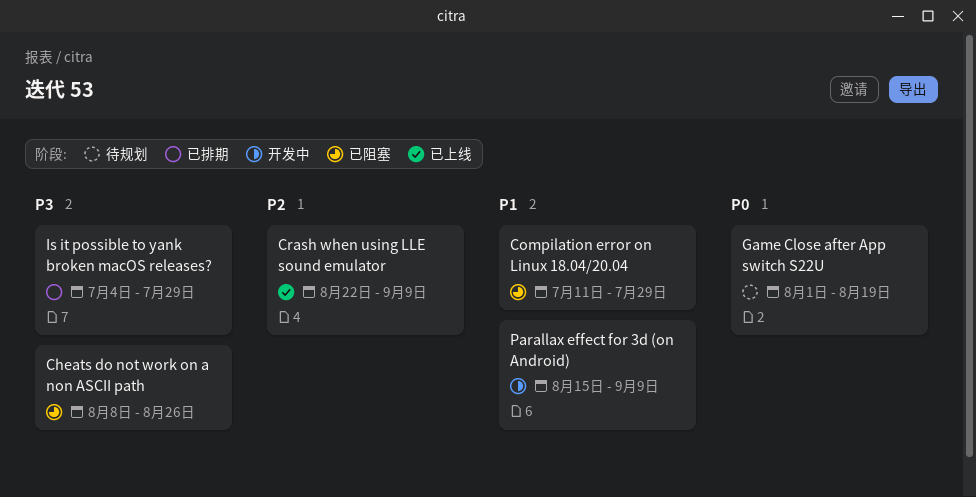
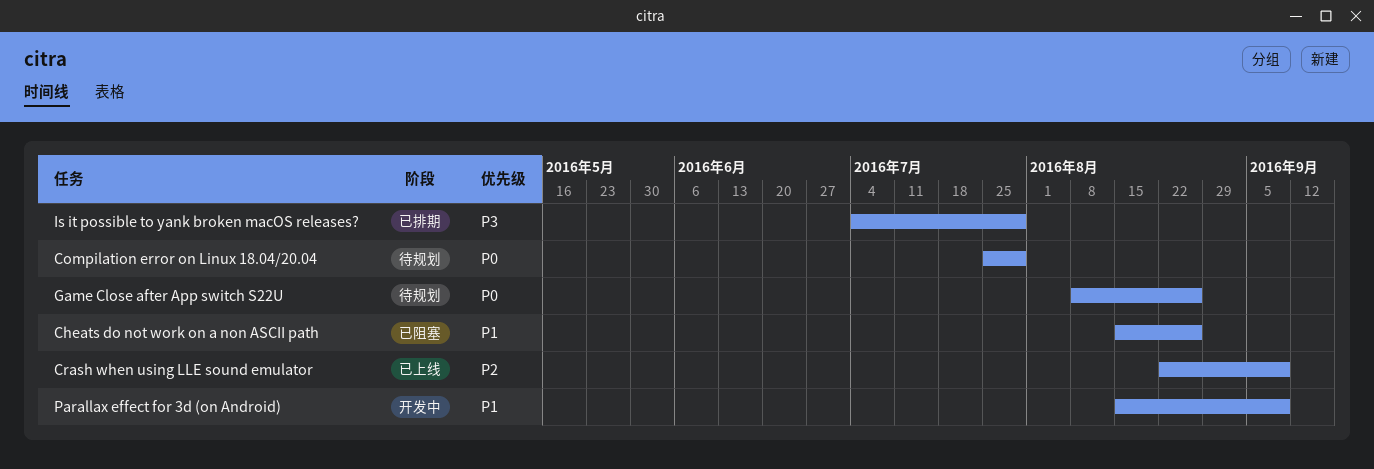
Cheats do not work on a non ASCII path, priority: P3 -> P1
Cheats do not work on a non ASCII path, start: Aug 8 -> Aug 15
Compilation error on Linux 18.04/20.04, status: 已阻塞 -> 待规划
Compilation error on Linux 18.04/20.04, priority: P1 -> P0
Compilation error on Linux 18.04/20.04, start: Jul 11 -> Jul 25
Game Close after App switch S22U, start: Aug 1 -> Aug 8
Game Close after App switch S22U, due: Aug 19 -> Aug 26

